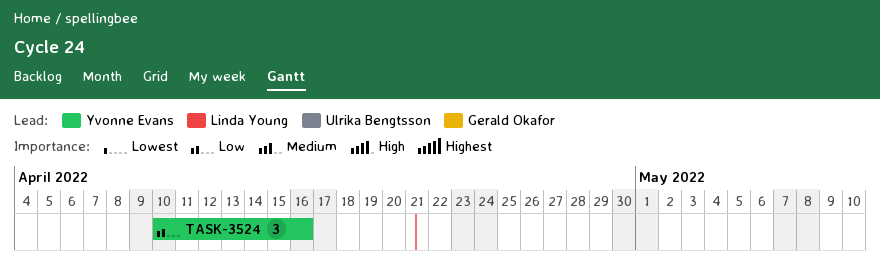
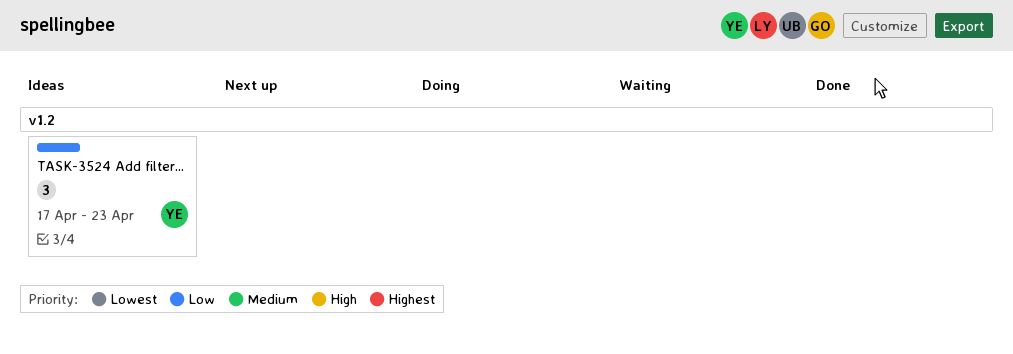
TASK-3524, start: Apr 10 -> Apr 17
TASK-3524, due: Apr 16 -> Apr 23

